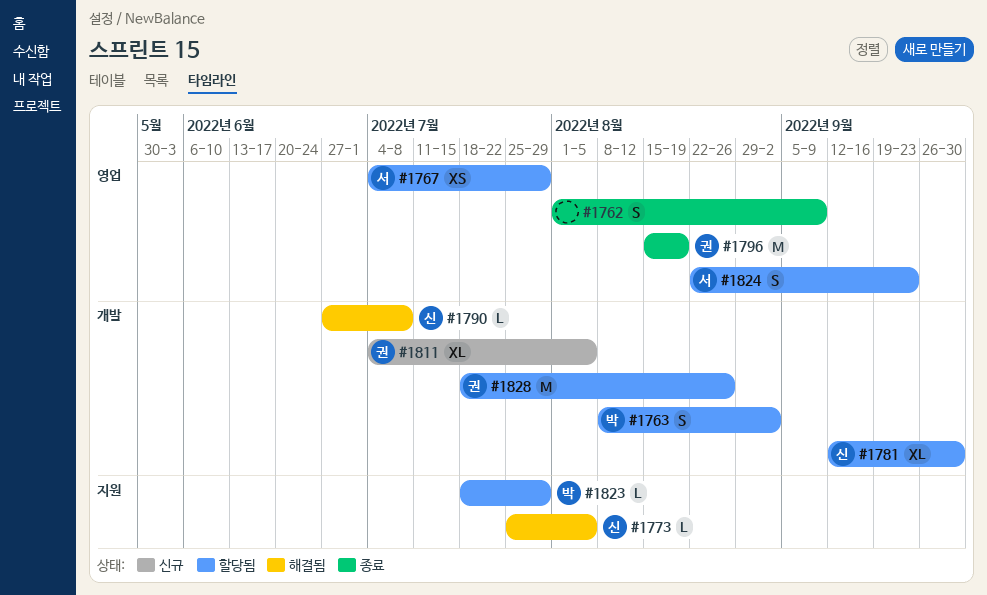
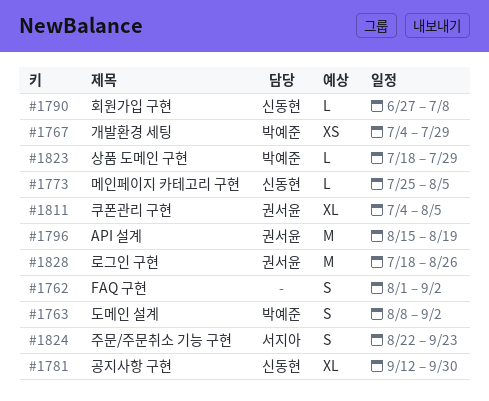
#1762, due: Sep 9 -> Sep 2
#1767, owner: 서지아 -> 박예준

